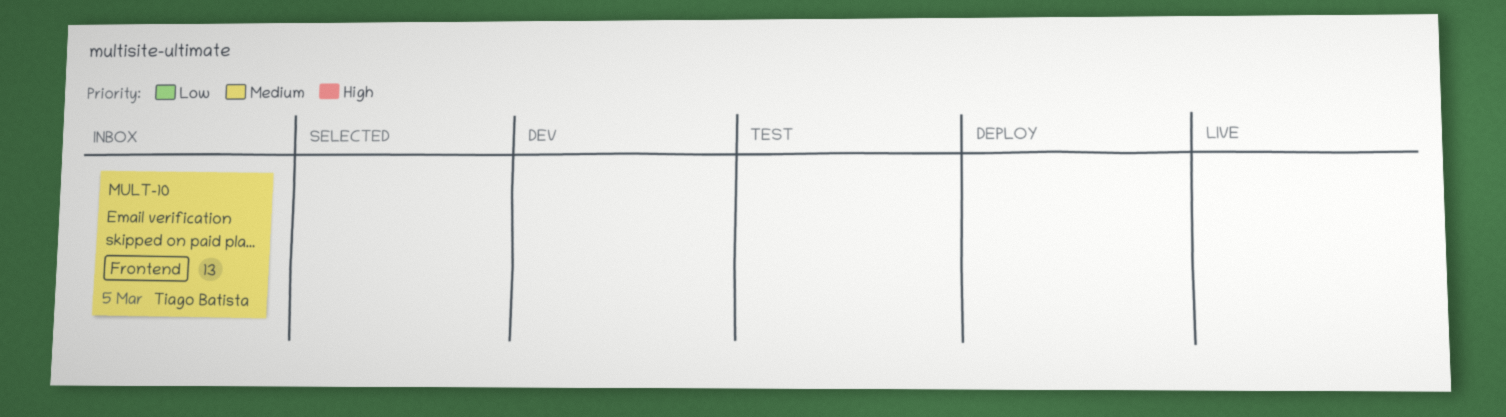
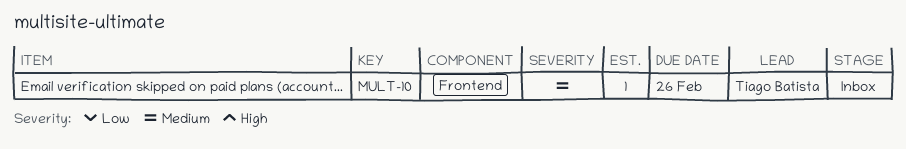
MULT-10, estimate: 13 -> 1
MULT-10, due: Mar 5 -> Feb 26

